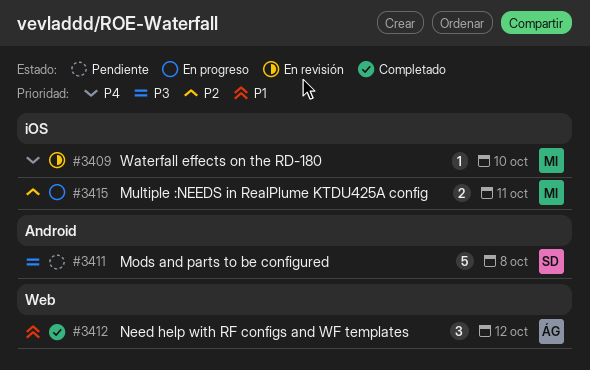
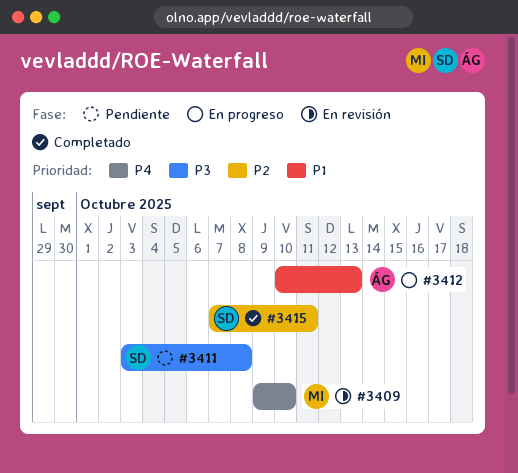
#3412, status: Completado -> En progreso
#3412, due: Oct 12 -> Oct 13
#3415, status: En progreso -> Completado
#3415, owner: MI -> SD

